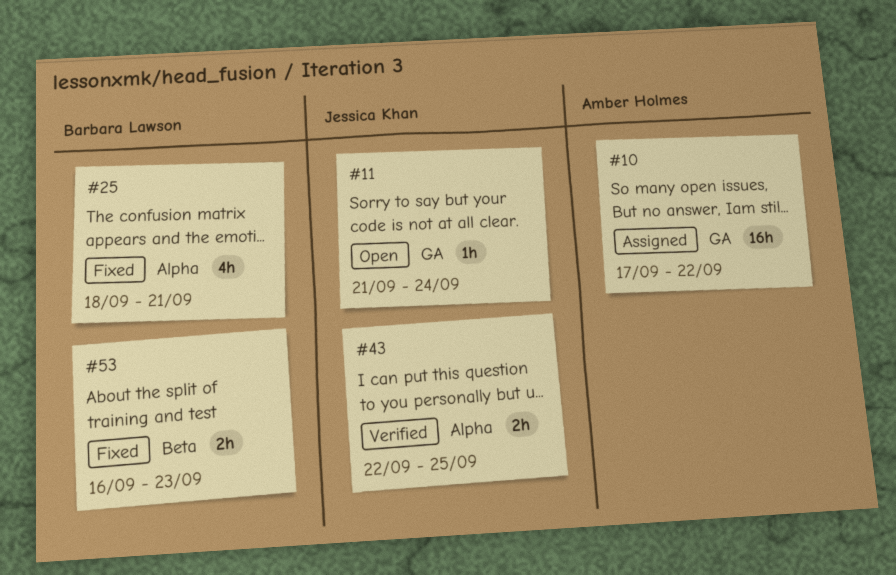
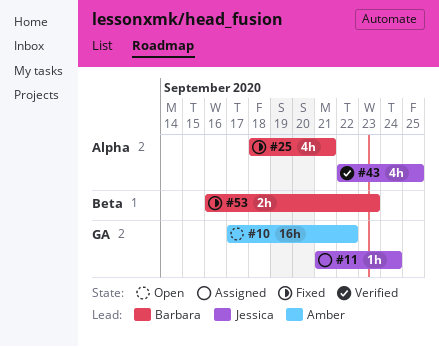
#10, status: Assigned -> Open
#11, status: Open -> Assigned
#43, estimate: 2h -> 4h

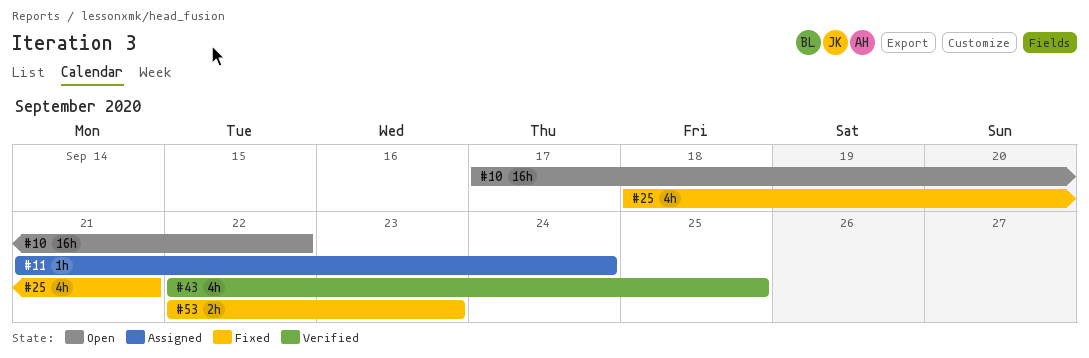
#53, start: Sep 16 -> Sep 22

